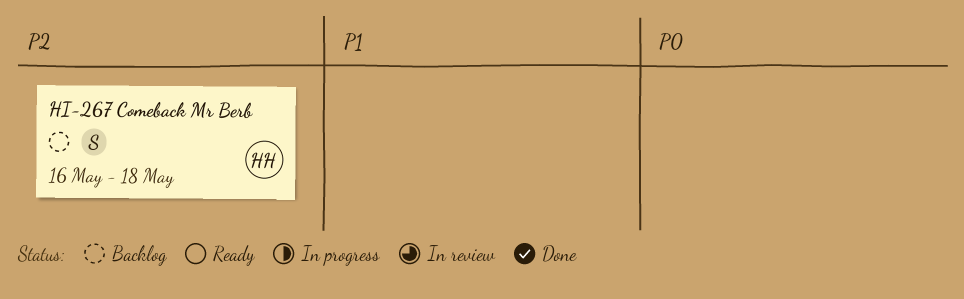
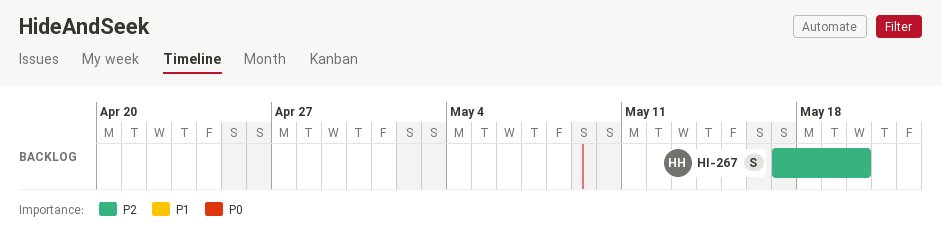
HI-267, start: May 16 -> May 17
HI-267, due: May 18 -> May 20

